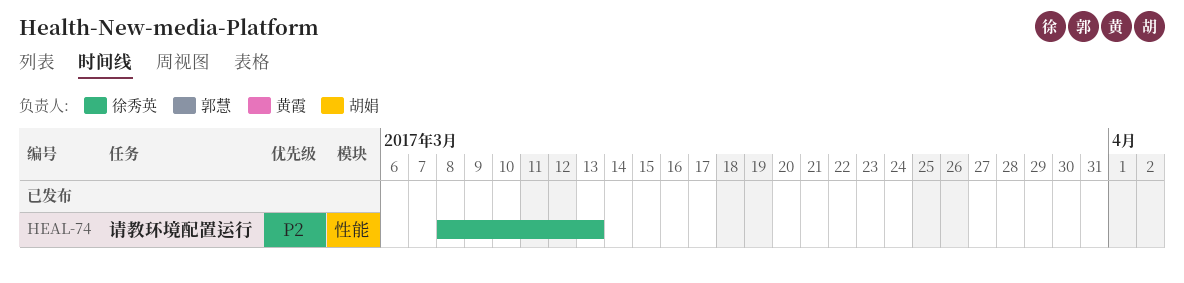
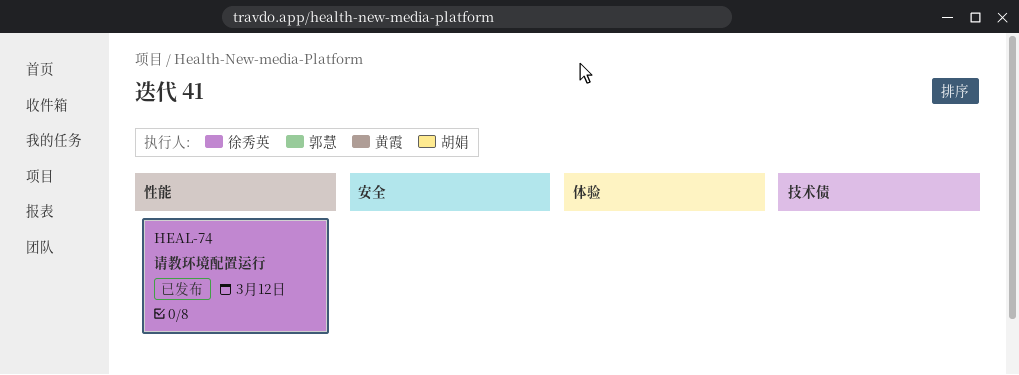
HEAL-74, due: Mar 13 -> Mar 12

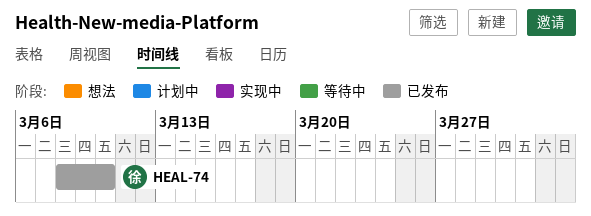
HEAL-74, due: Mar 12 -> Mar 10

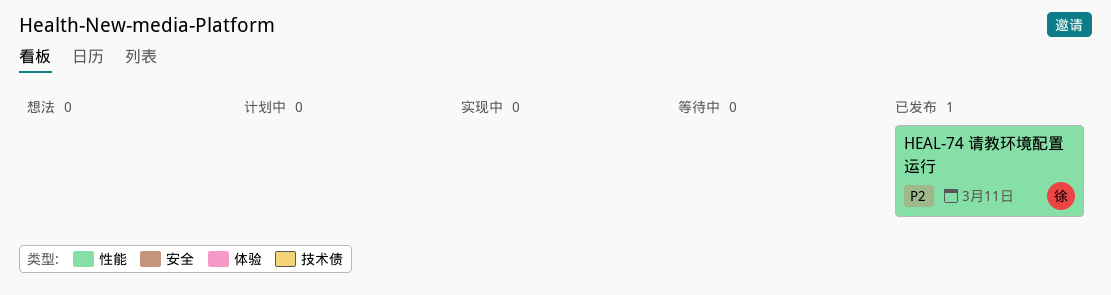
HEAL-74, due: Mar 10 -> Mar 11

